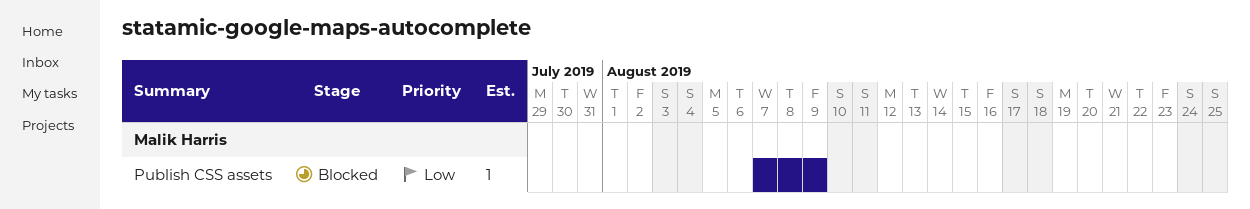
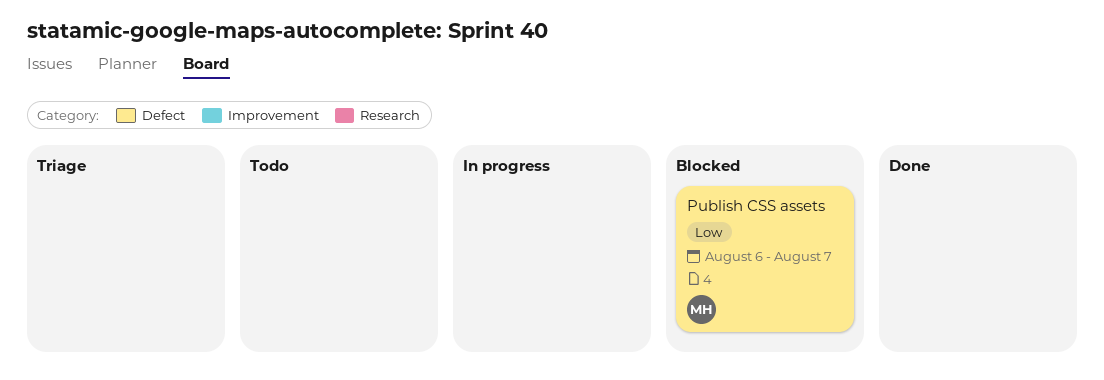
Publish CSS assets, start: Aug 7 -> Aug 6
Publish CSS assets, due: Aug 9 -> Aug 7

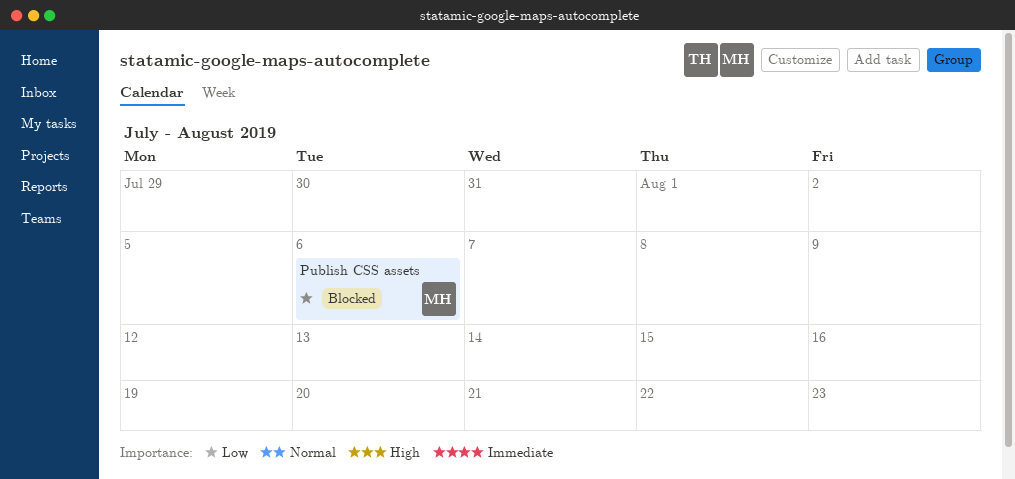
Publish CSS assets, due: Aug 7 -> Aug 6

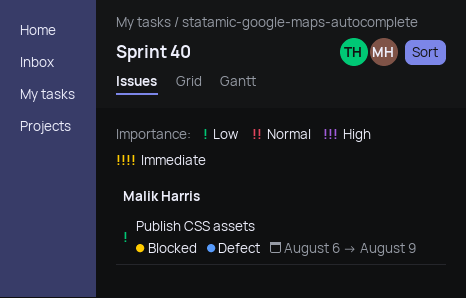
Publish CSS assets, due: Aug 6 -> Aug 9

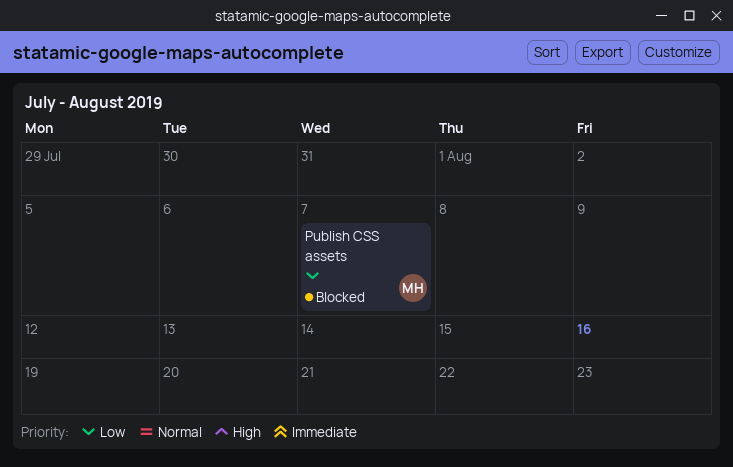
Publish CSS assets, due: Aug 9 -> Aug 7

